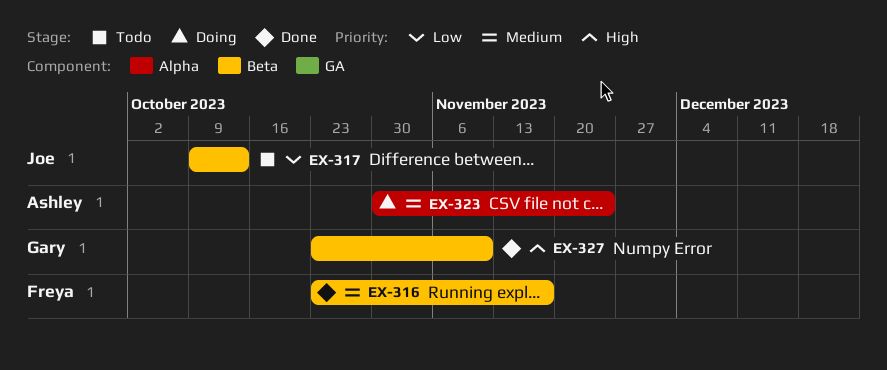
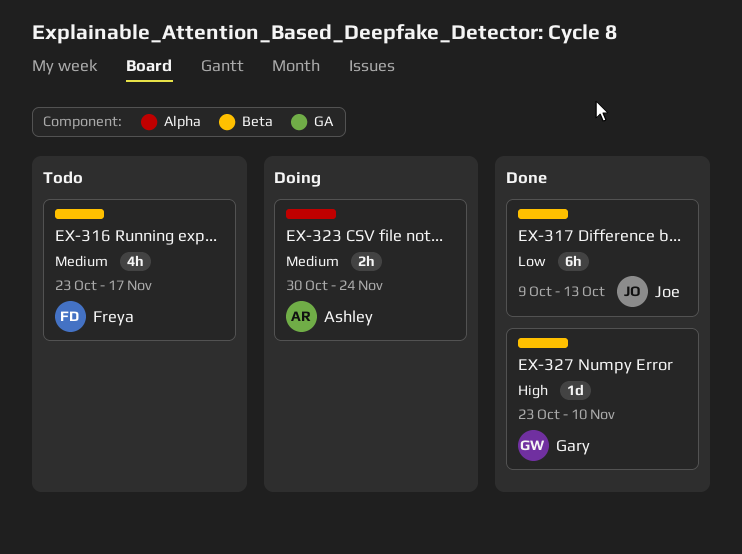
EX-316, status: Done -> Todo
EX-317, status: Todo -> Done

